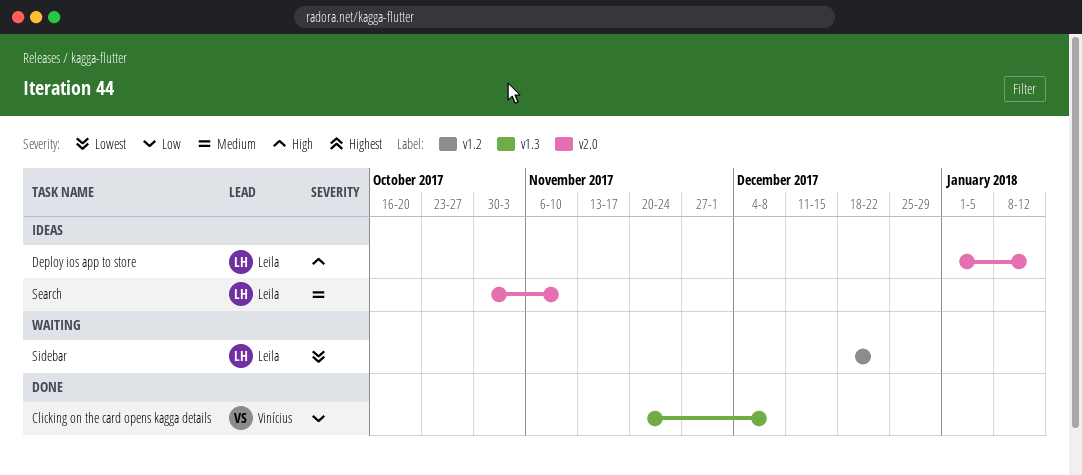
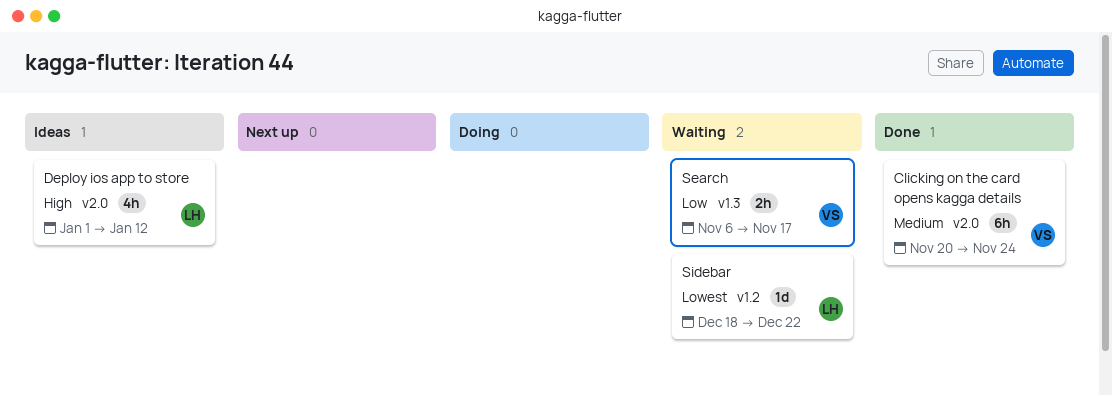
Clicking on the card opens kagga details, priority: Low -> Medium
Clicking on the card opens kagga details, label: v1.3 -> v2.0
Clicking on the card opens kagga details, due: Dec 8 -> Nov 24
Search, status: Ideas -> Waiting
Search, owner: Leila -> Vinícius
Search, priority: Medium -> Low
Search, label: v2.0 -> v1.3
Search, start: Oct 30 -> Nov 6
Search, due: Nov 10 -> Nov 17

